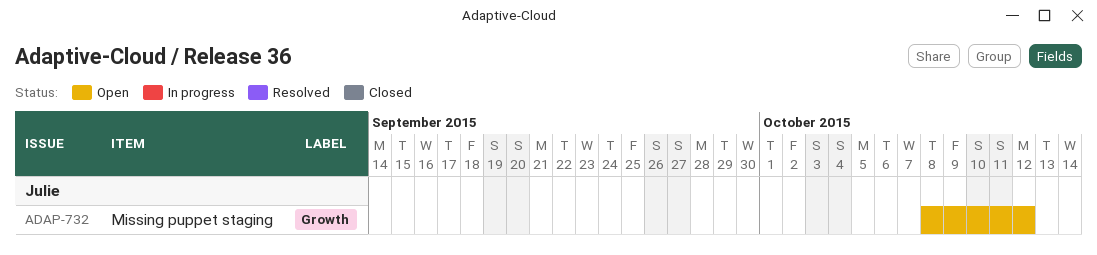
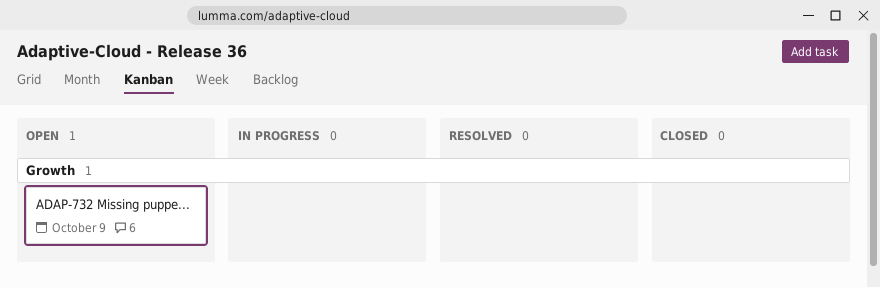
ADAP-732, due: Oct 12 -> Oct 9

